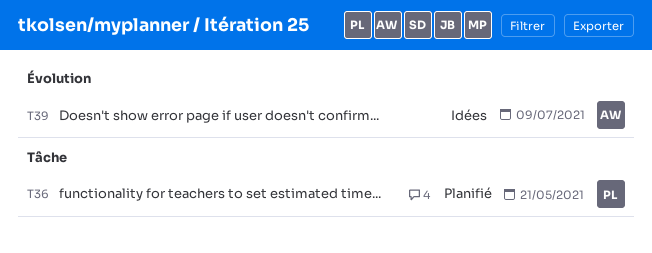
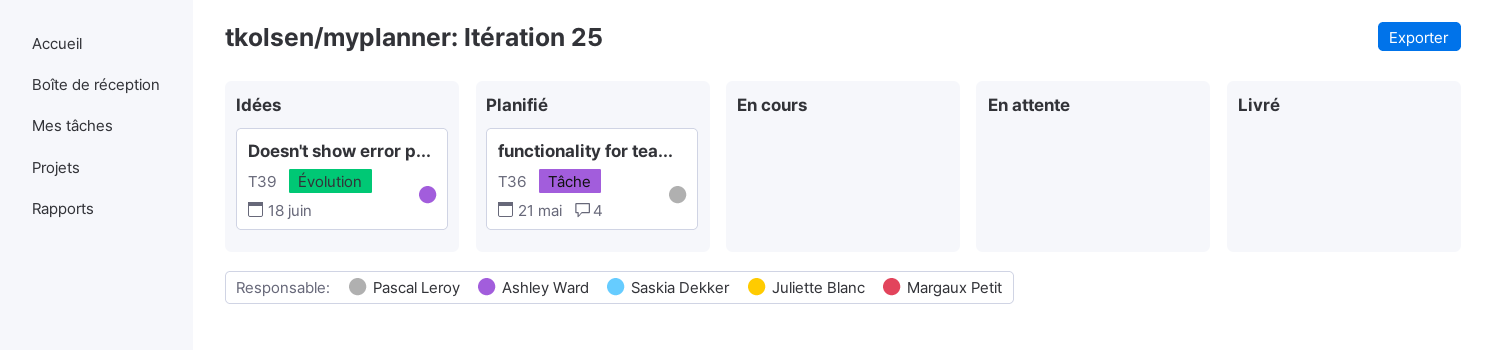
T39, due: Jul 9 -> Jun 18

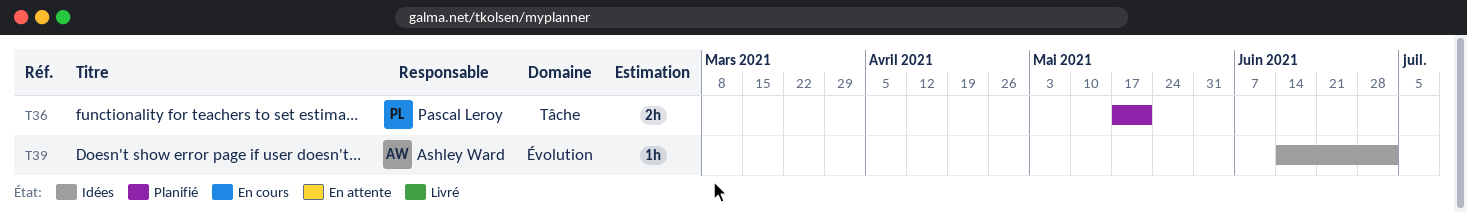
T39, due: Jun 18 -> Jul 2

